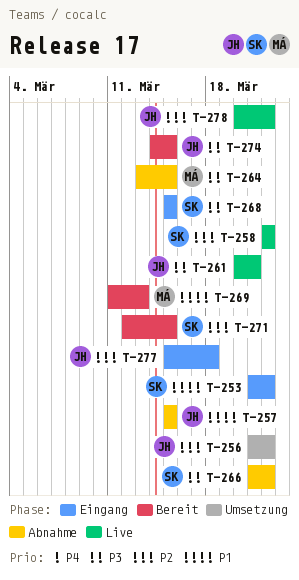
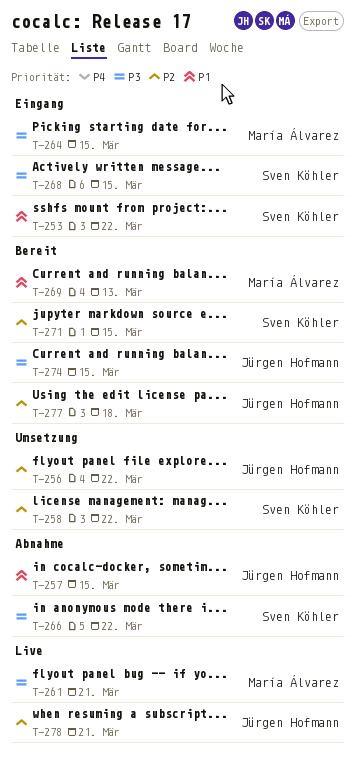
T-258, status: Live -> Umsetzung
T-261, owner: Jürgen Hofmann -> María Álvarez
T-264, status: Abnahme -> Eingang
T-277, status: Eingang -> Bereit
T-278, due: Mar 22 -> Mar 21

